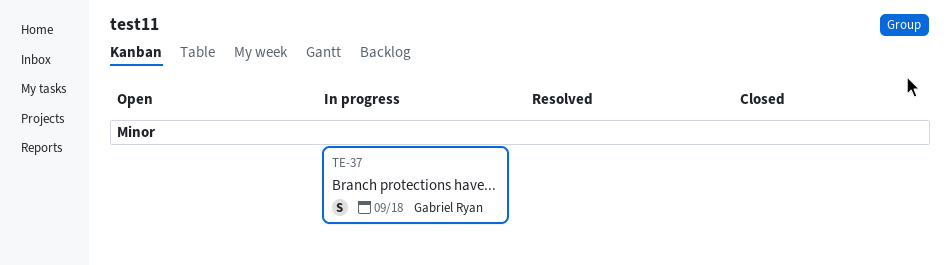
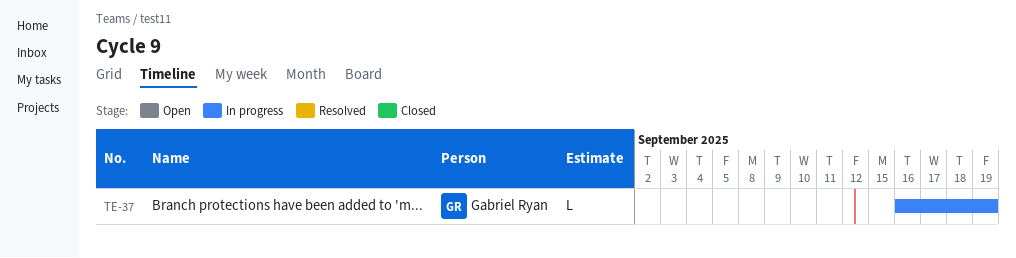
TE-37, estimate: S -> L
TE-37, due: Sep 18 -> Sep 19

